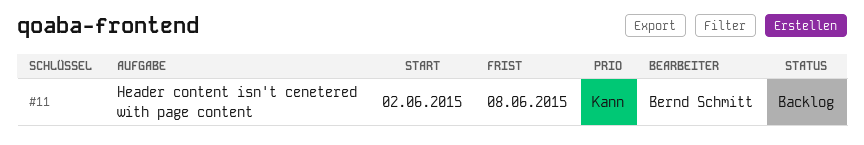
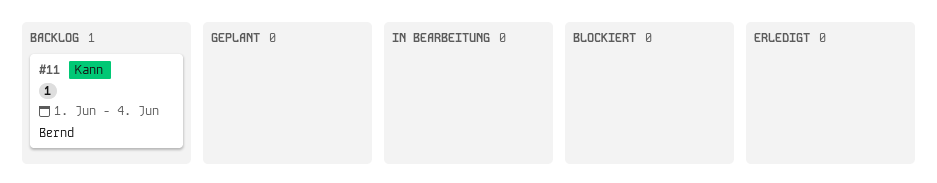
#11, start: Jun 2 -> Jun 1
#11, due: Jun 8 -> Jun 4

